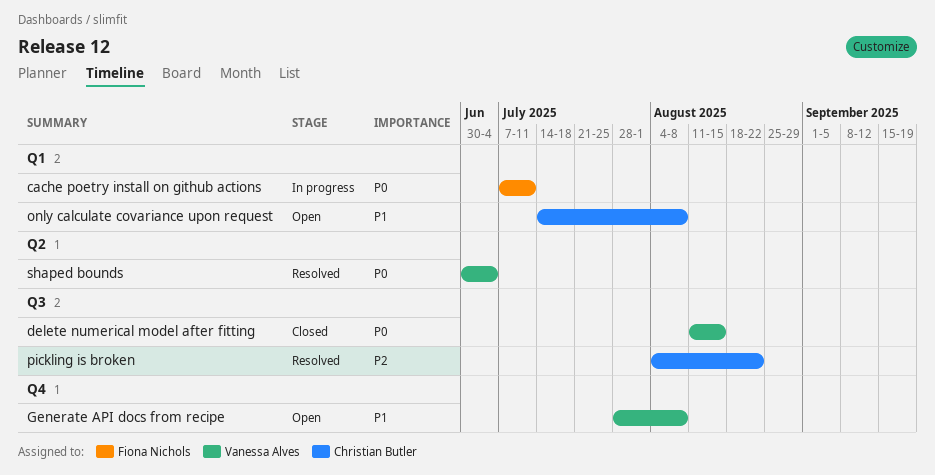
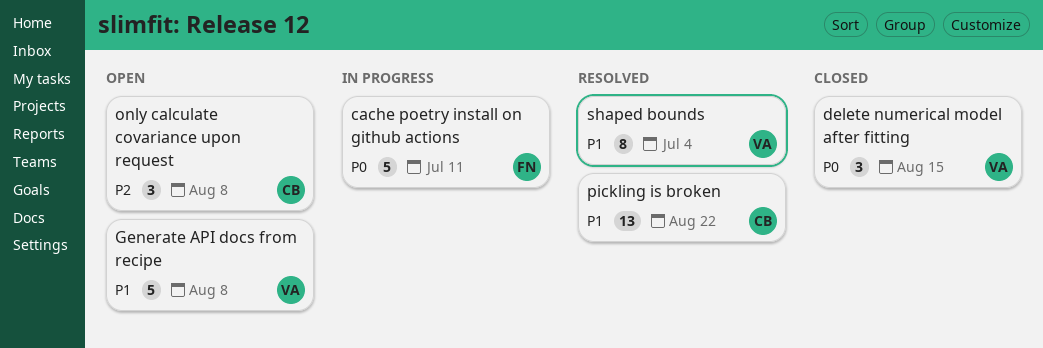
only calculate covariance upon request, priority: P1 -> P2
pickling is broken, priority: P2 -> P1
shaped bounds, priority: P0 -> P1

